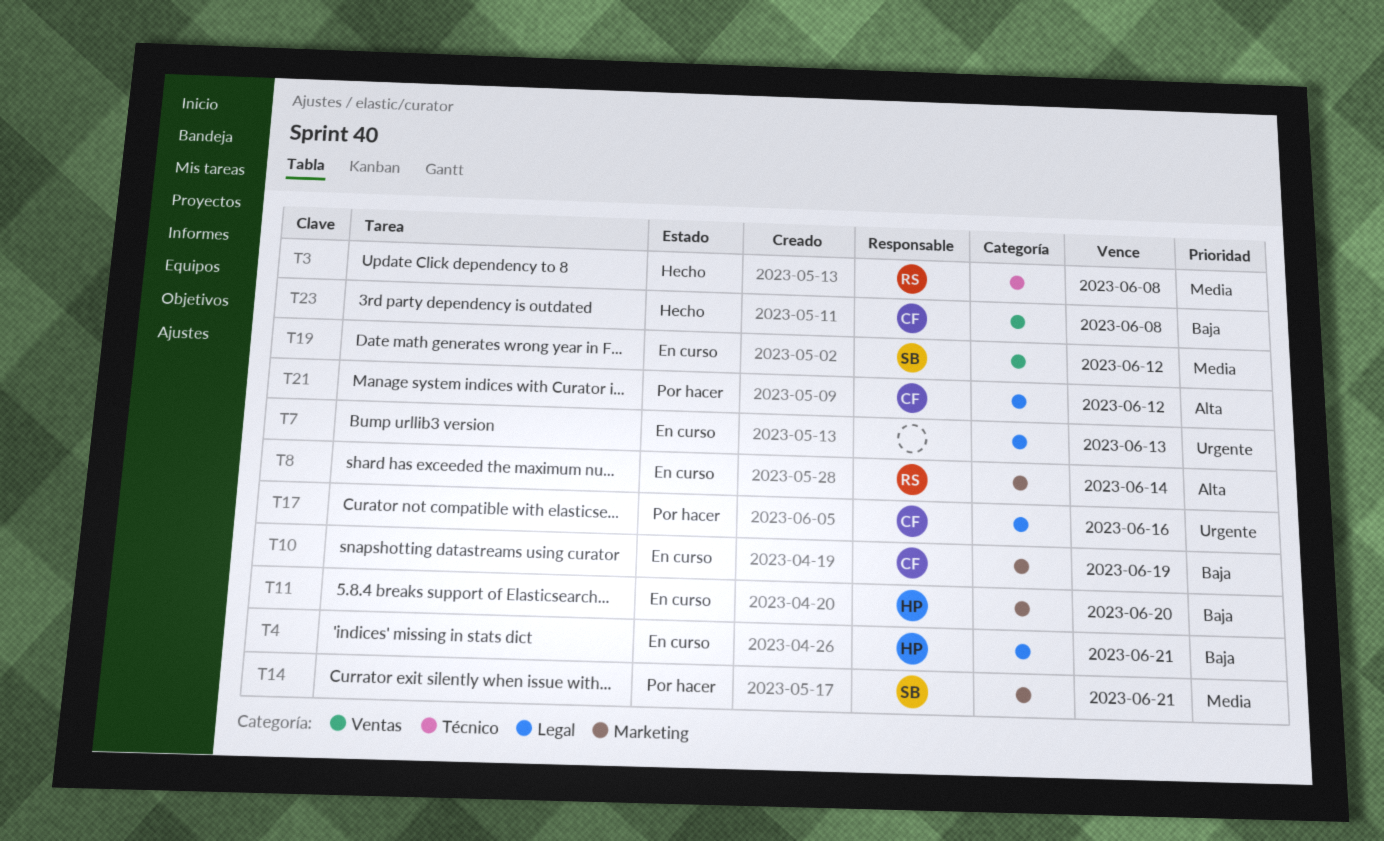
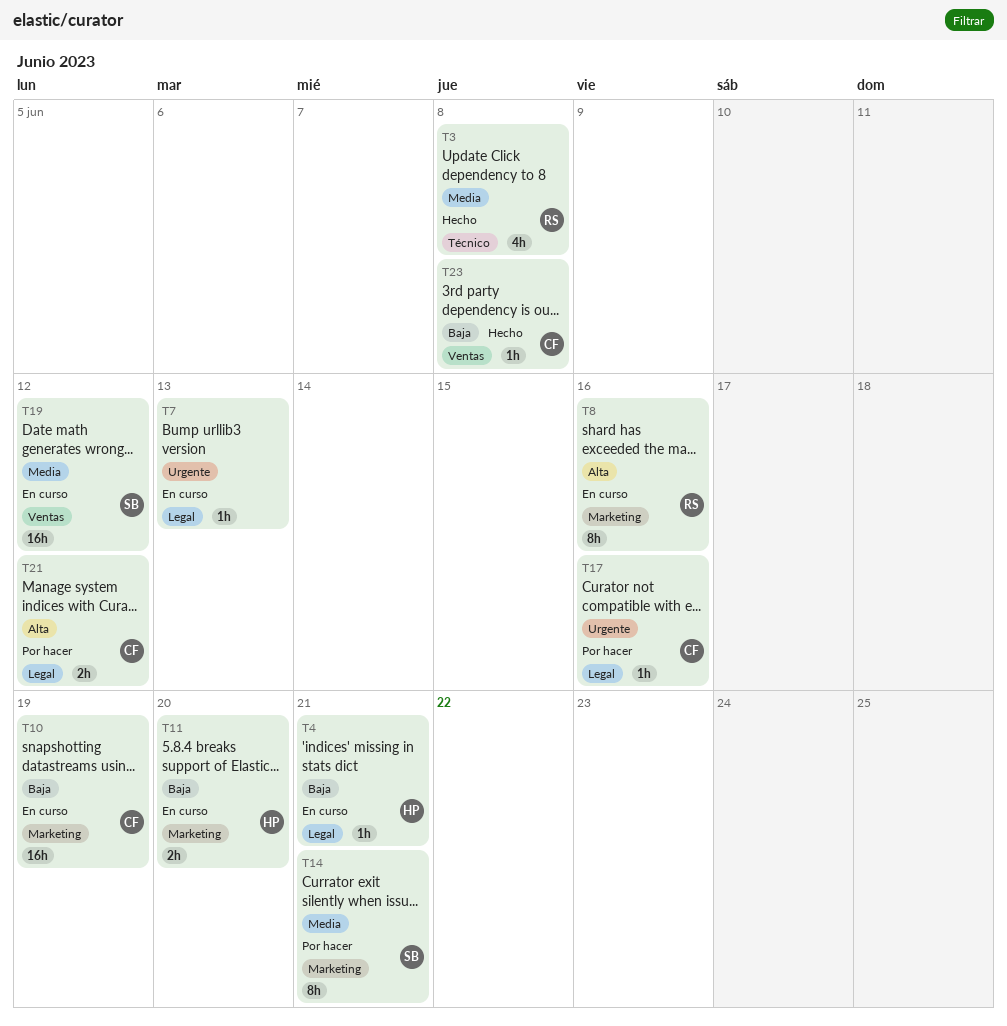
T8, due: Jun 14 -> Jun 16

